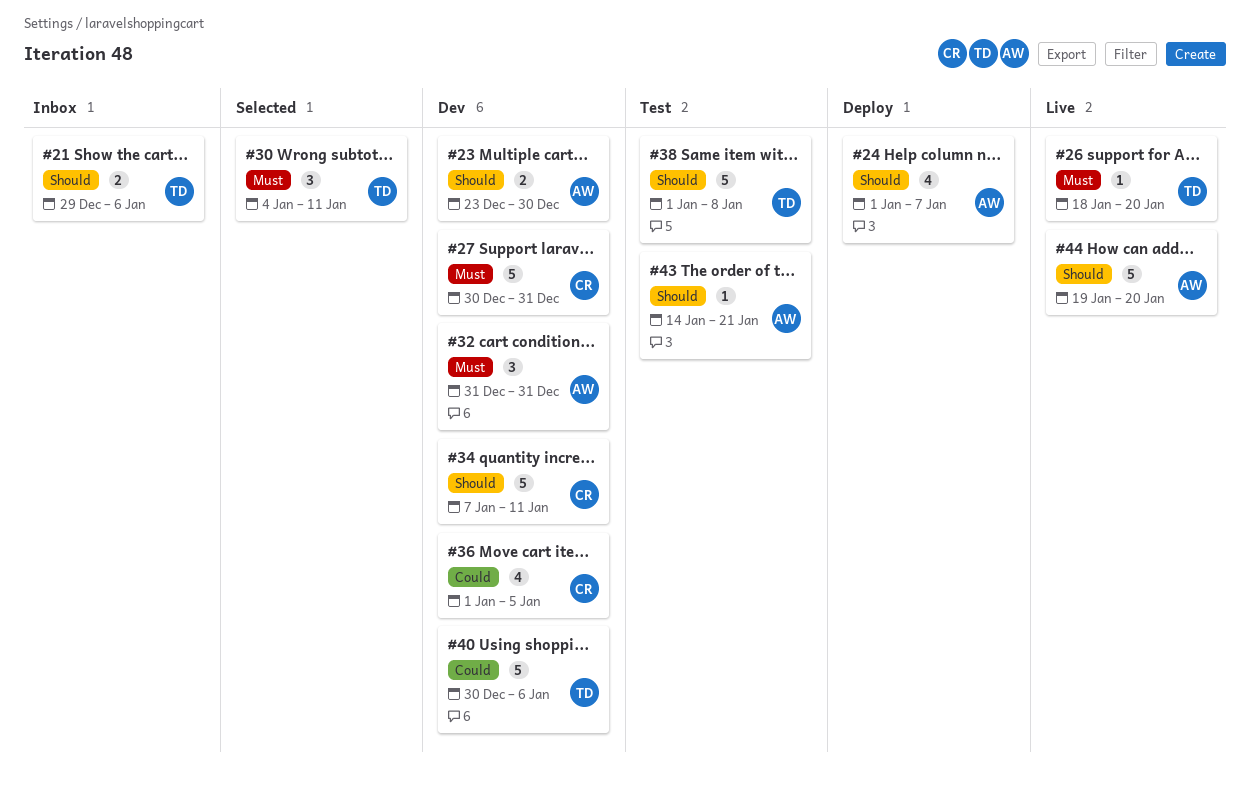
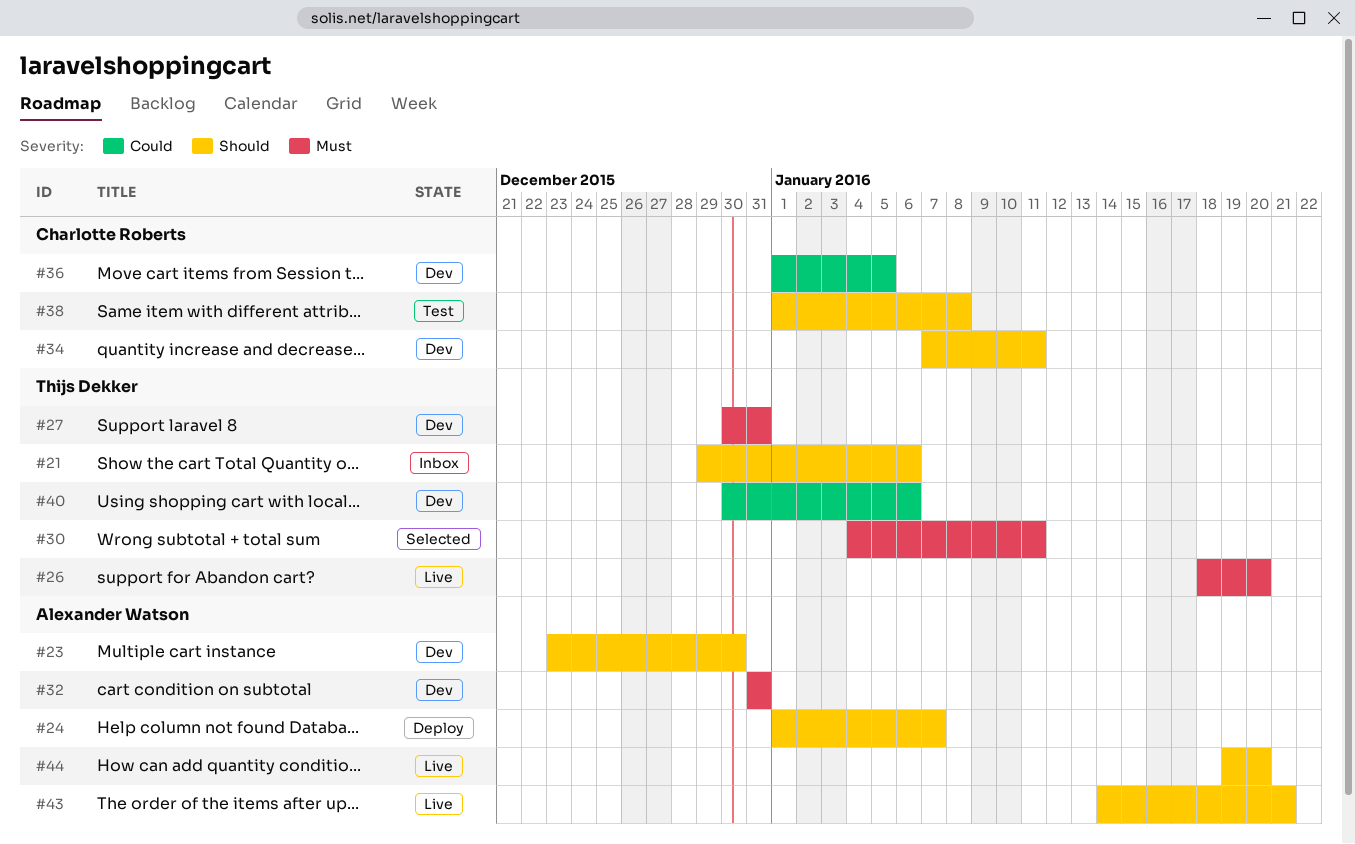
#27, owner: Charlotte Roberts -> Thijs Dekker
#38, owner: Thijs Dekker -> Charlotte Roberts
#43, status: Test -> Live

